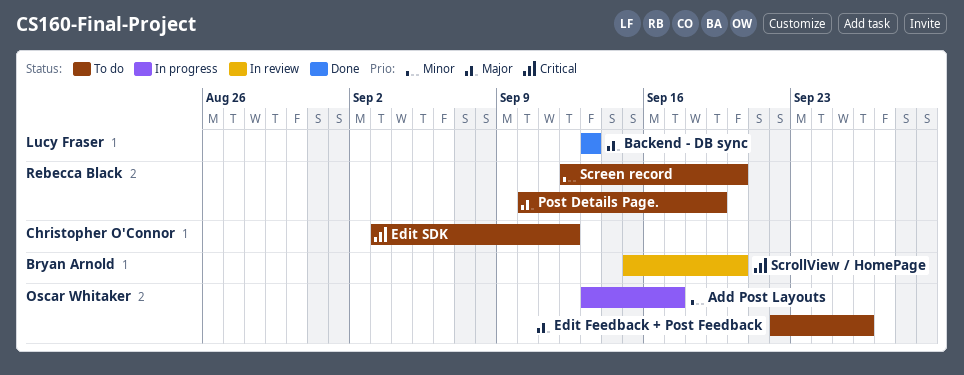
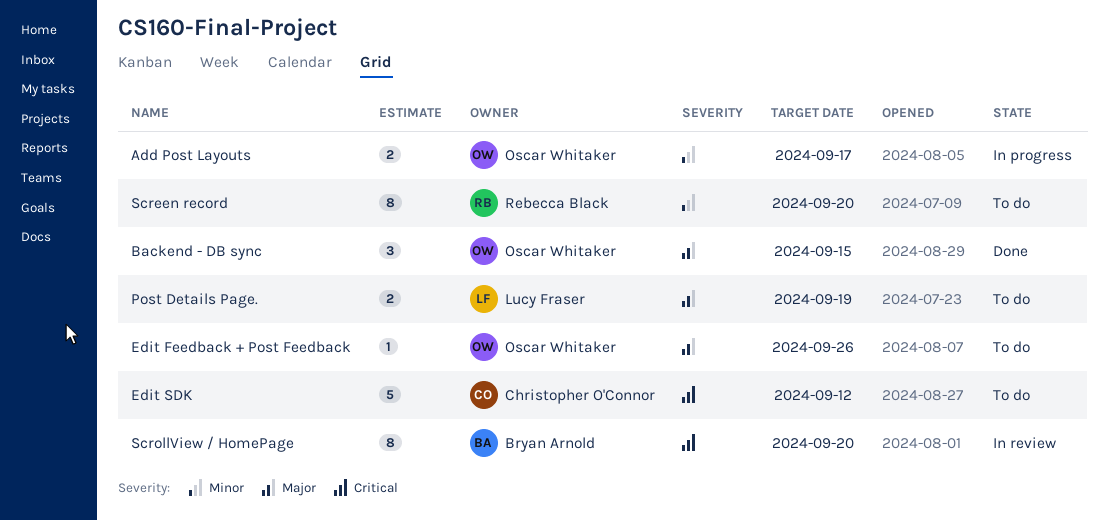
Backend - DB sync, owner: Lucy Fraser -> Oscar Whitaker
Backend - DB sync, due: Sep 13 -> Sep 15
Post Details Page., owner: Rebecca Black -> Lucy Fraser

